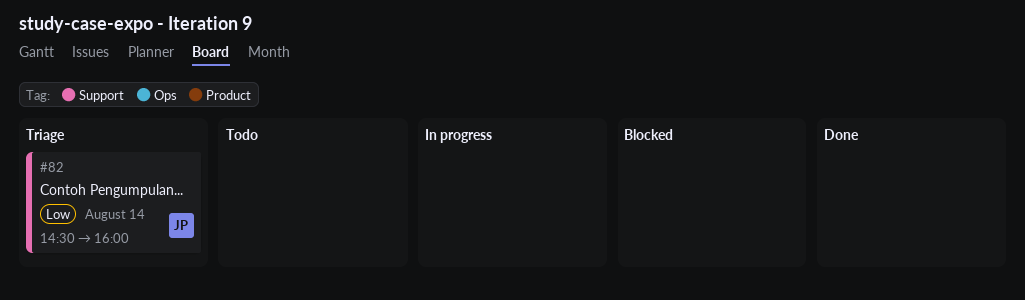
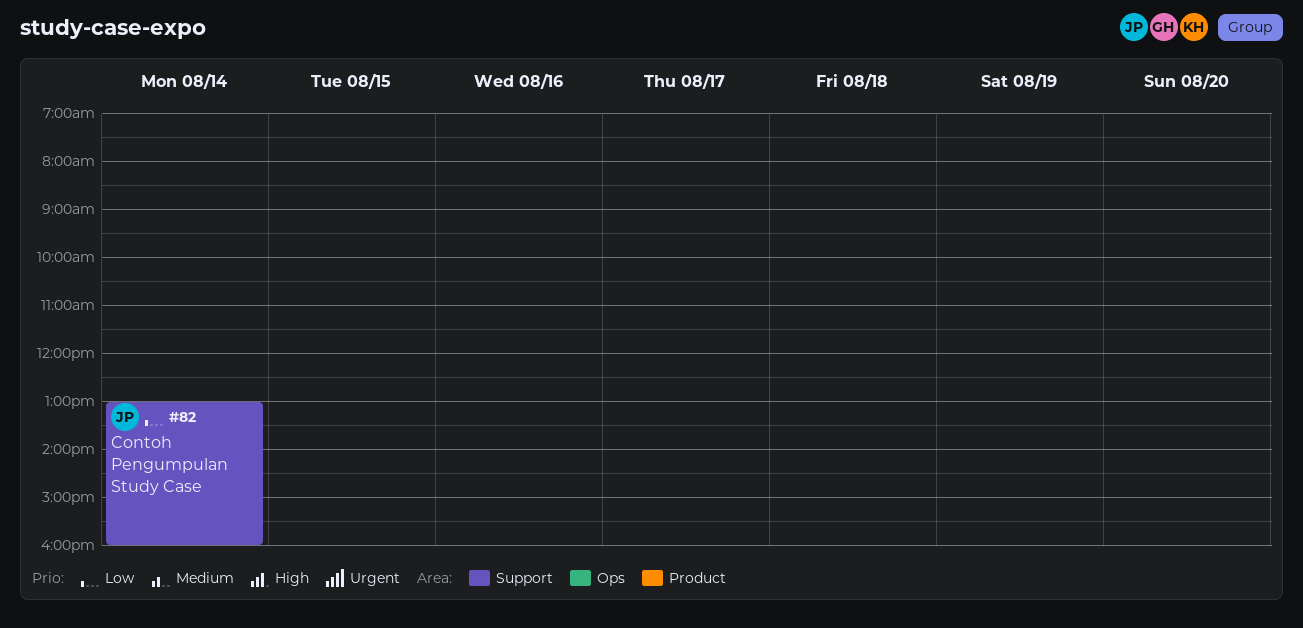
#82, begins: 14:30 -> 13:00

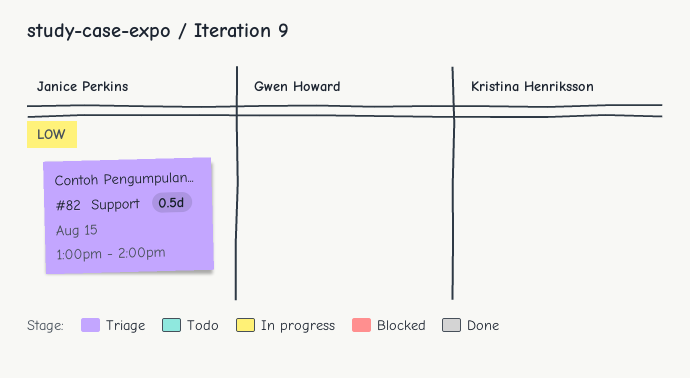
#82, day: Aug 14 -> Aug 15
#82, ends: 16:00 -> 14:00

